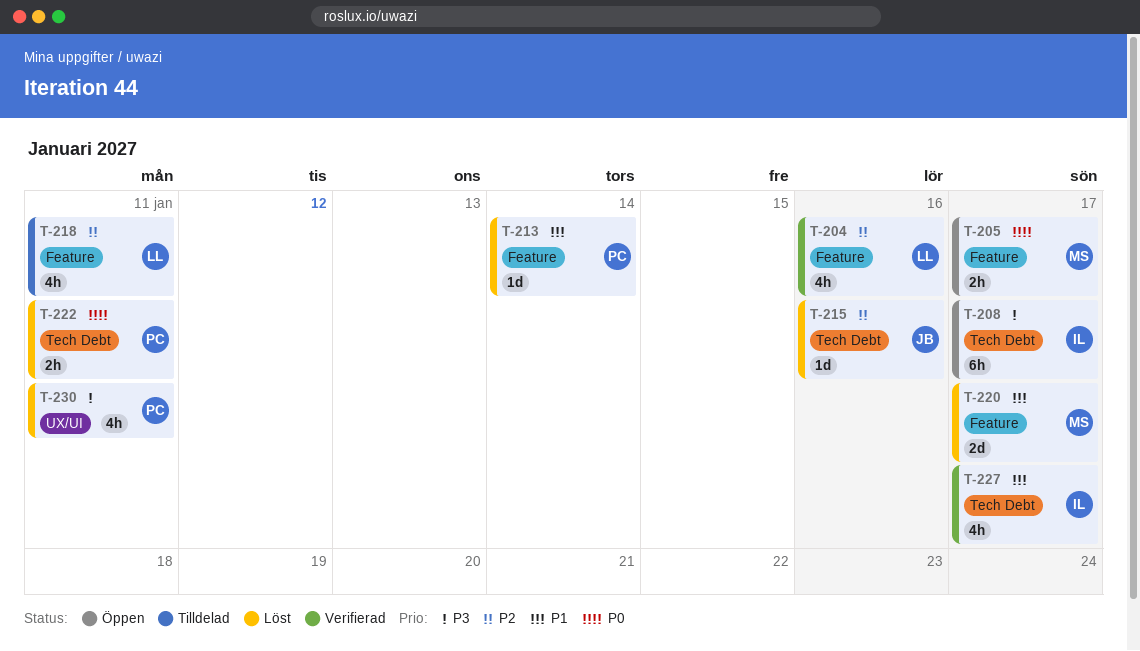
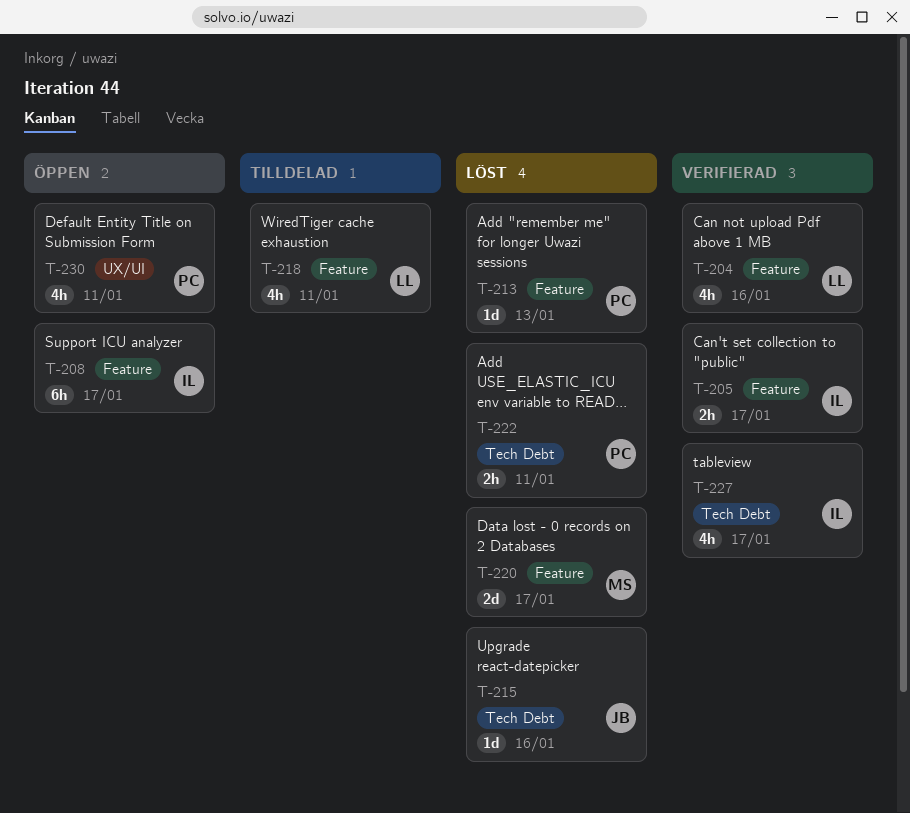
T-205, status: Öppen -> Verifierad
T-205, owner: MS -> IL
T-208, label: Tech Debt -> Feature
T-213, due: Jan 14 -> Jan 13
T-230, status: Löst -> Öppen

